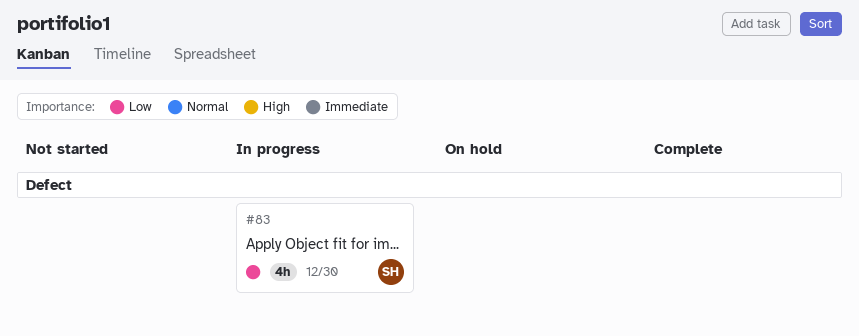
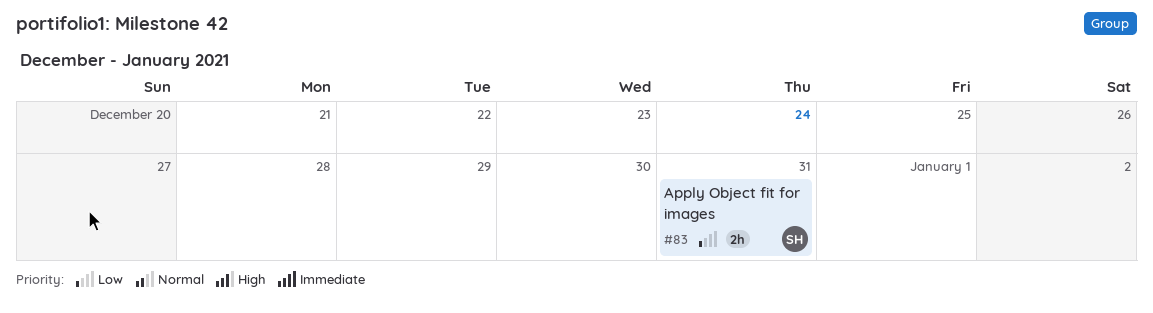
#83, estimate: 4h -> 2h
#83, due: Dec 30 -> Dec 31

